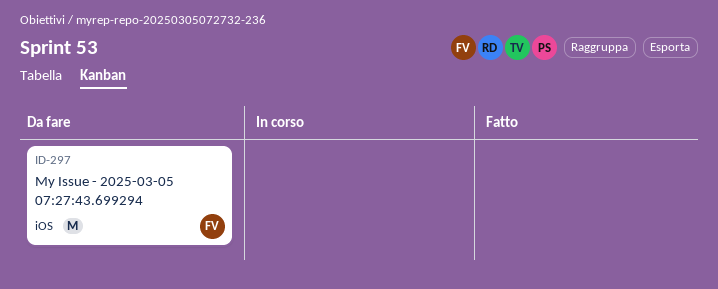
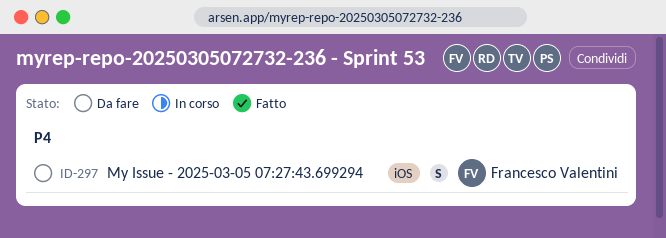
ID-297, estimate: M -> S

